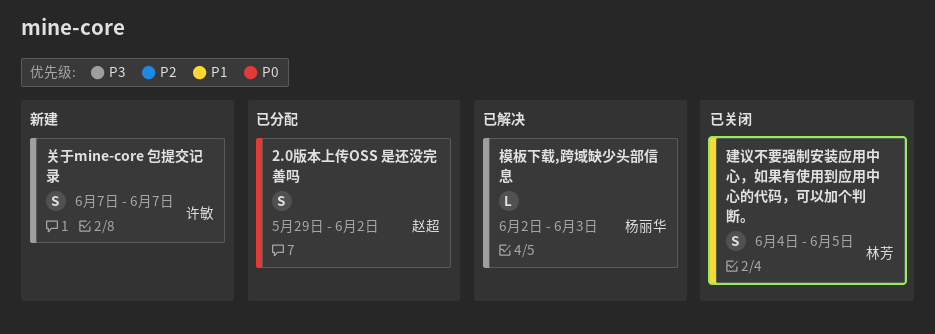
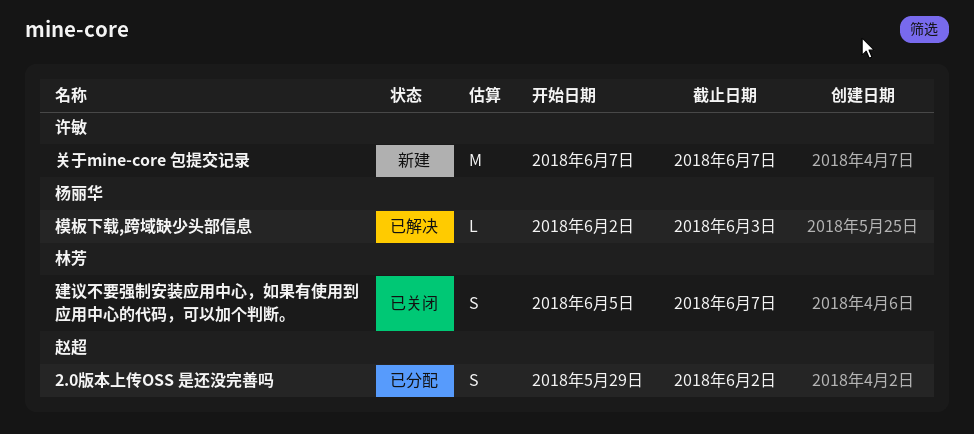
关于mine-core 包提交记录, estimate: S -> M
建议不要强制安装应用中心，如果有使用到应用中心的代码，可以加个判断。, start: Jun 4 -> Jun 5
建议不要强制安装应用中心，如果有使用到应用中心的代码，可以加个判断。, due: Jun 5 -> Jun 7

